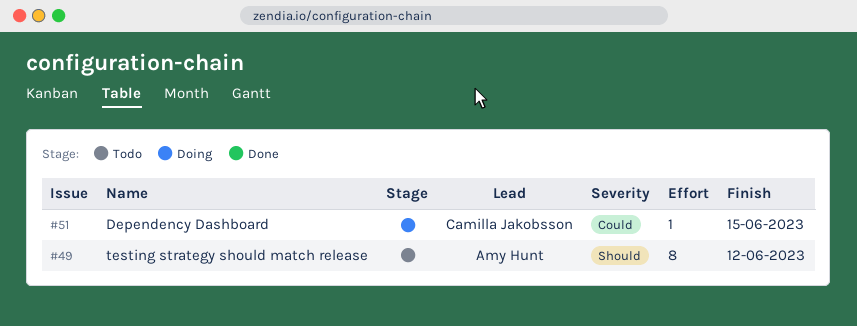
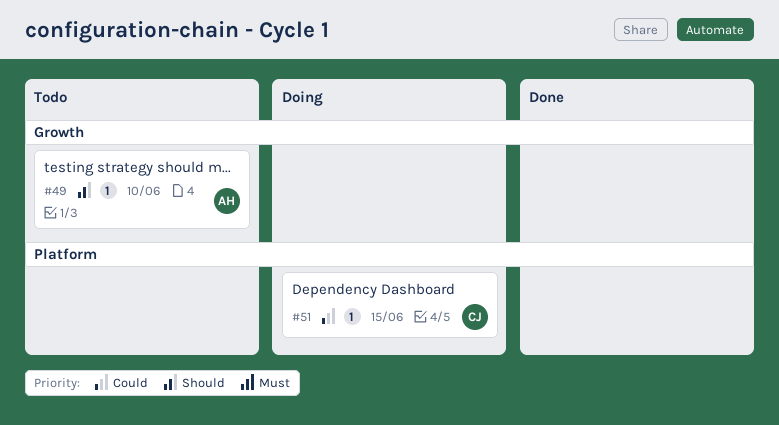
#49, estimate: 8 -> 1
#49, due: Jun 12 -> Jun 10

